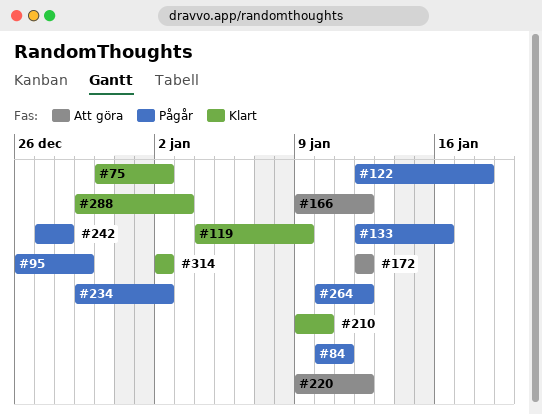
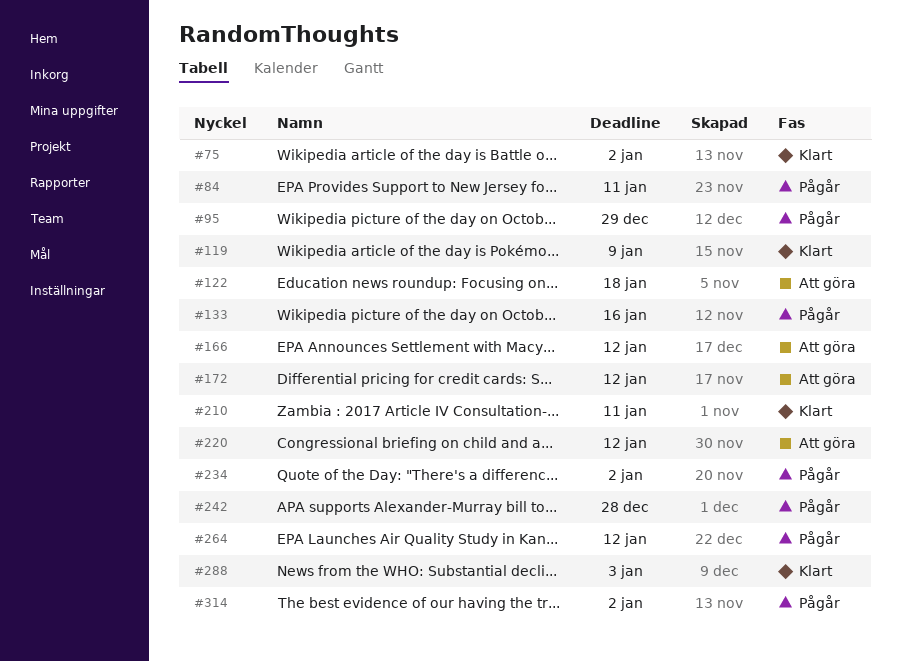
#122, status: Pågår -> Att göra
#210, due: Jan 10 -> Jan 11
#314, status: Klart -> Pågår

